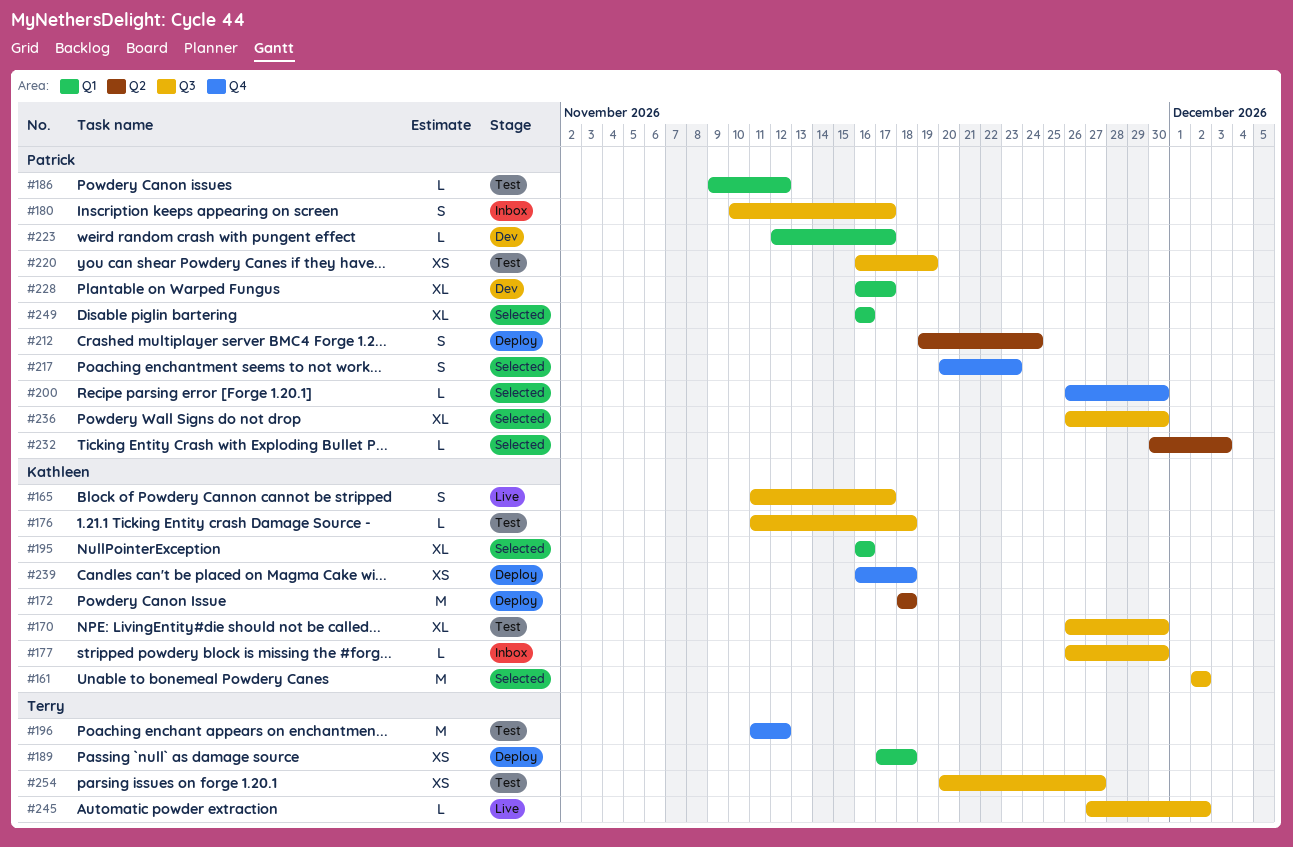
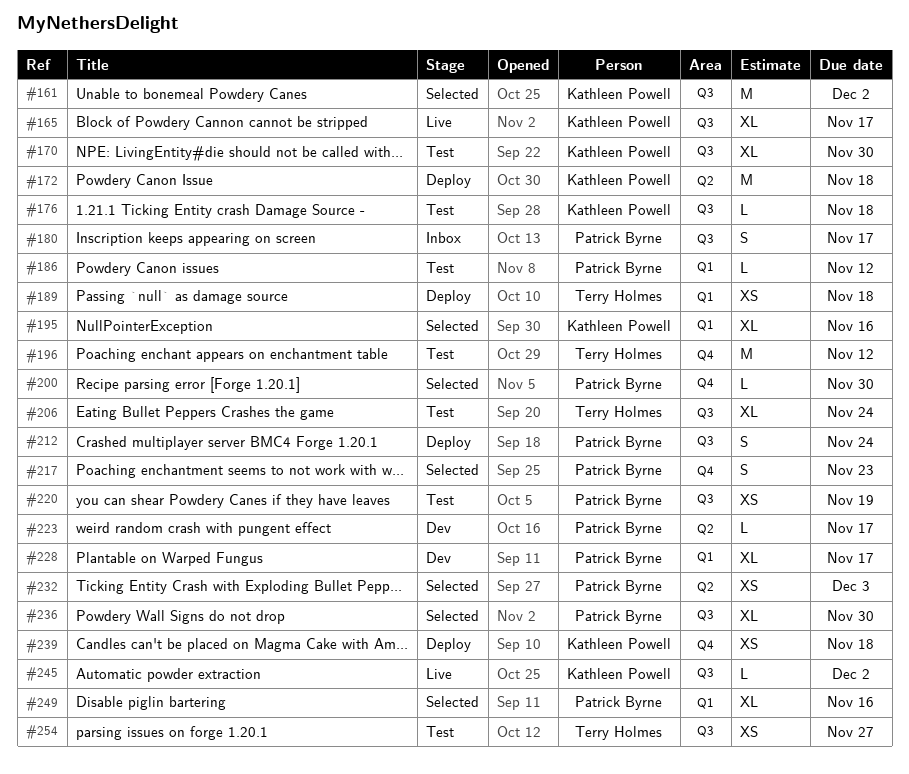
#165, estimate: S -> XL
#177: present -> none
#206: none -> present
#212, label: Q2 -> Q3
#223, label: Q1 -> Q2
#232, estimate: L -> XS
#245, owner: Terry Holmes -> Kathleen Powell

